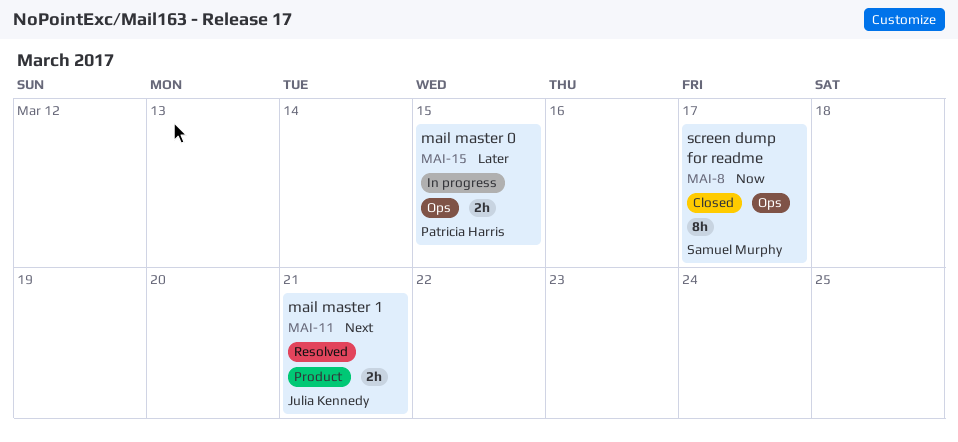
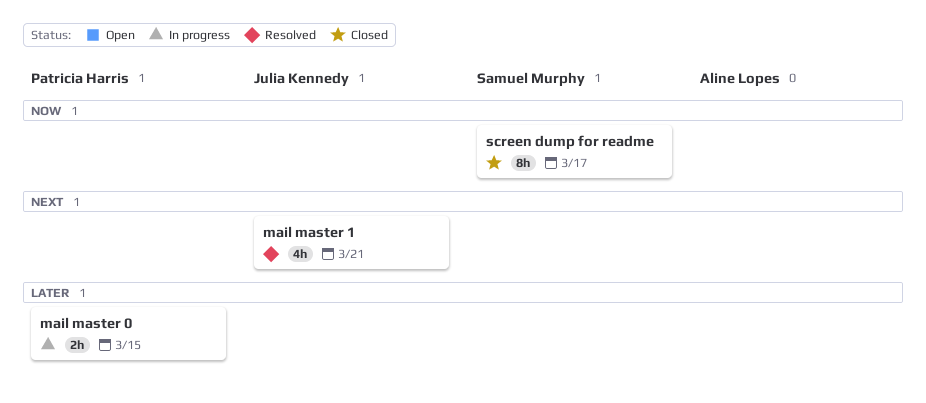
mail master 1, estimate: 2h -> 4h

